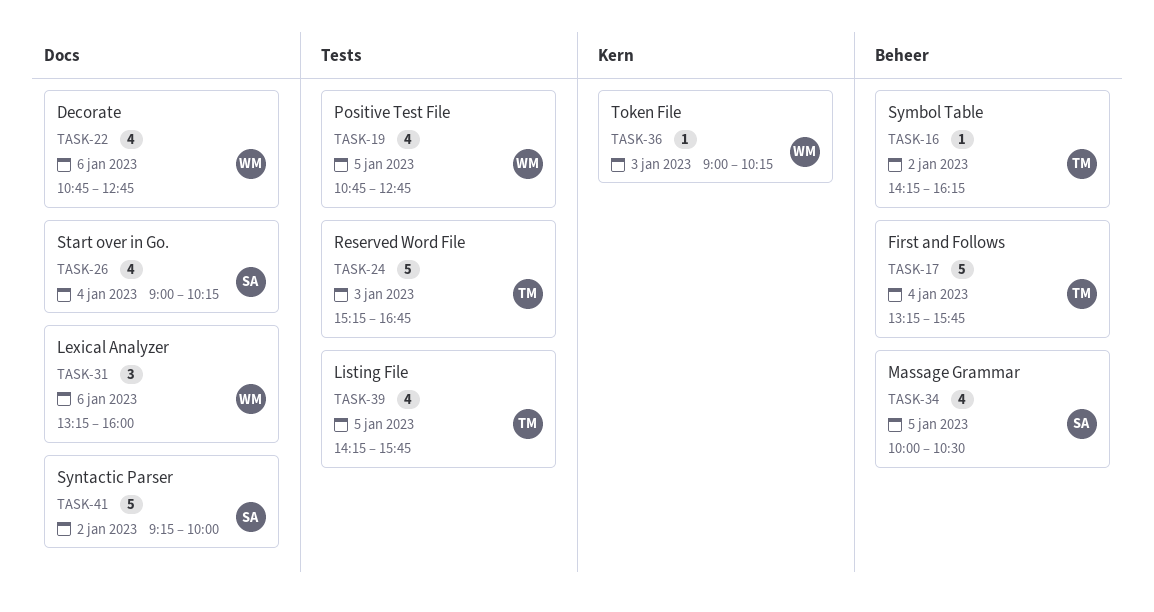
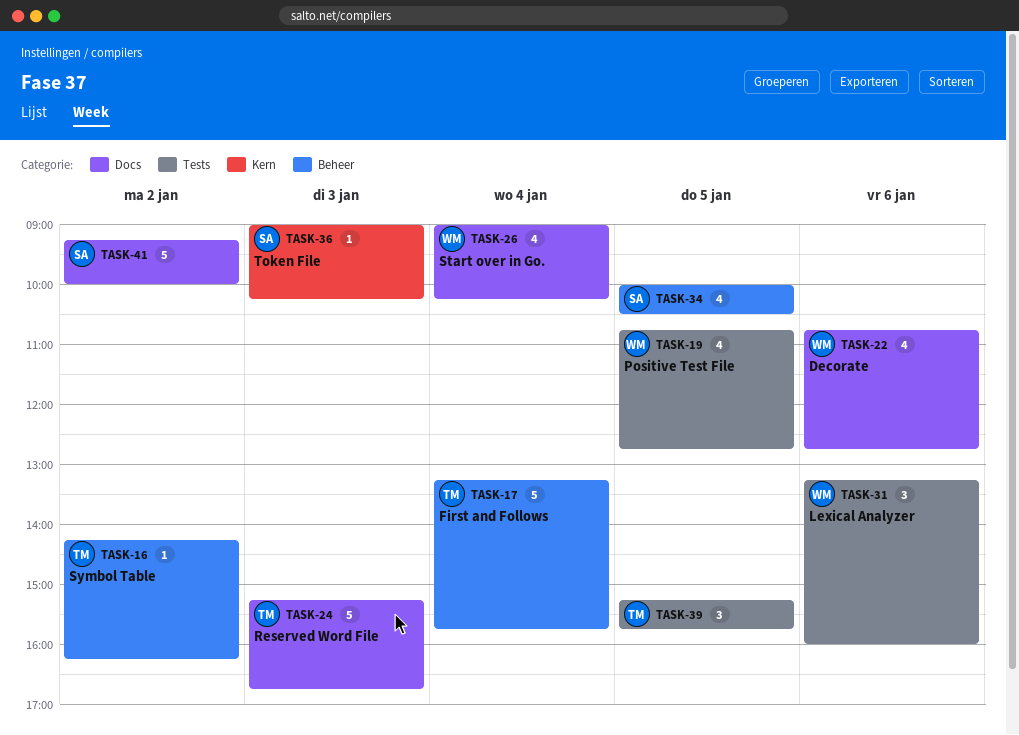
TASK-24, label: Tests -> Docs
TASK-26, owner: SA -> WM
TASK-31, label: Docs -> Tests
TASK-36, owner: WM -> SA
TASK-39, estimate: 4 -> 3
TASK-39, begins: 14:15 -> 15:15

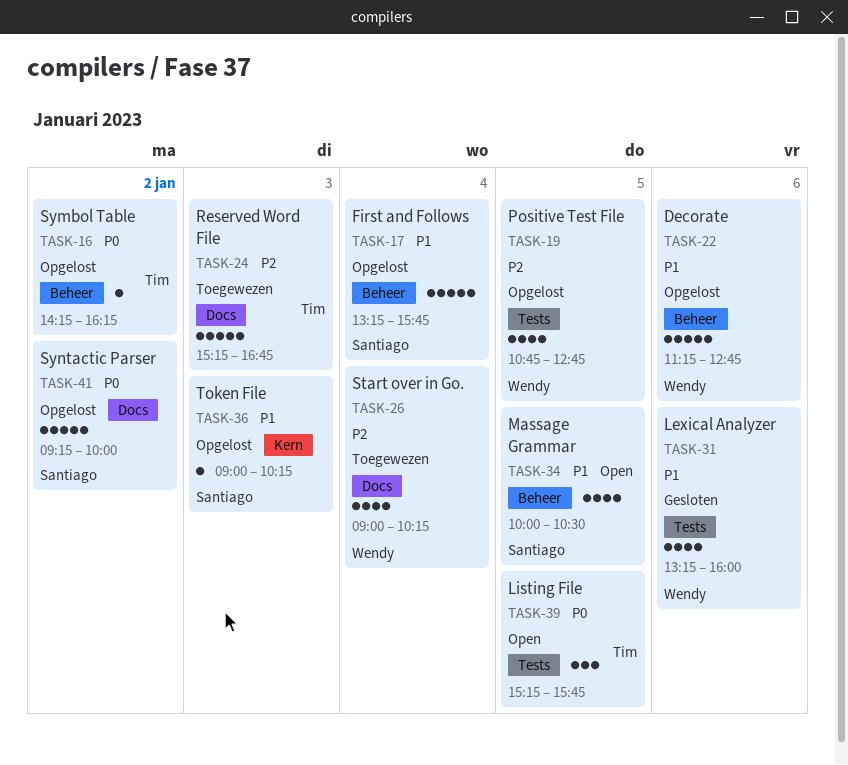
TASK-17, owner: Tim -> Santiago
TASK-22, label: Docs -> Beheer
TASK-22, estimate: 4 -> 5
TASK-22, begins: 10:45 -> 11:15
TASK-31, estimate: 3 -> 4

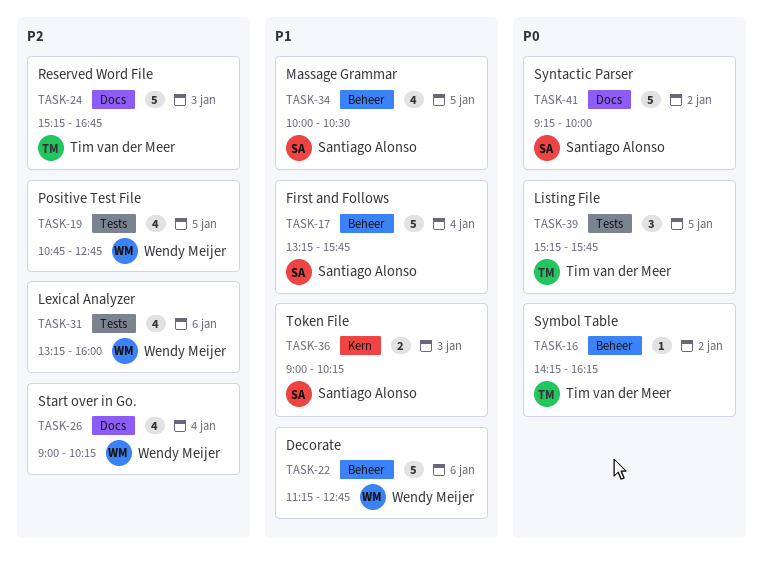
TASK-31, priority: P1 -> P2
TASK-36, estimate: 1 -> 2

